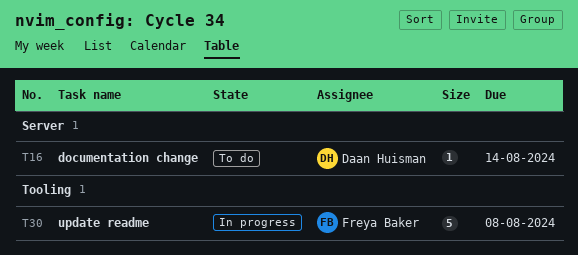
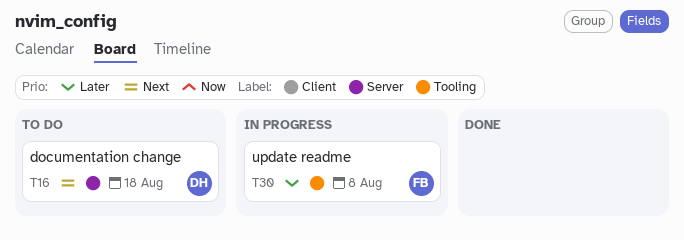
T16, due: Aug 14 -> Aug 18

